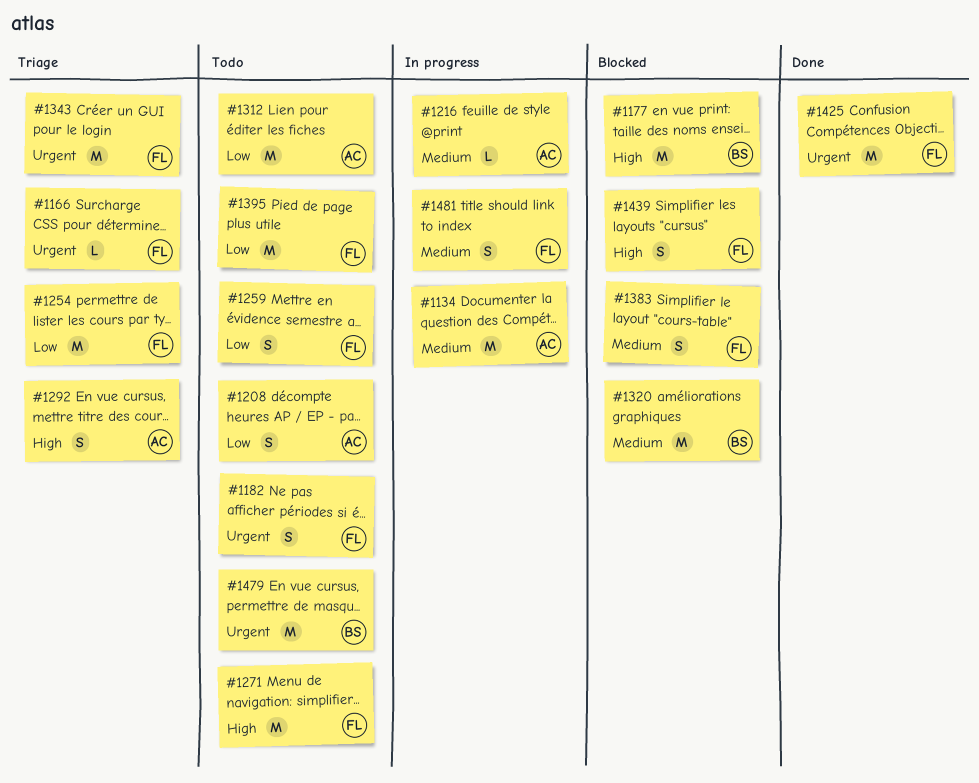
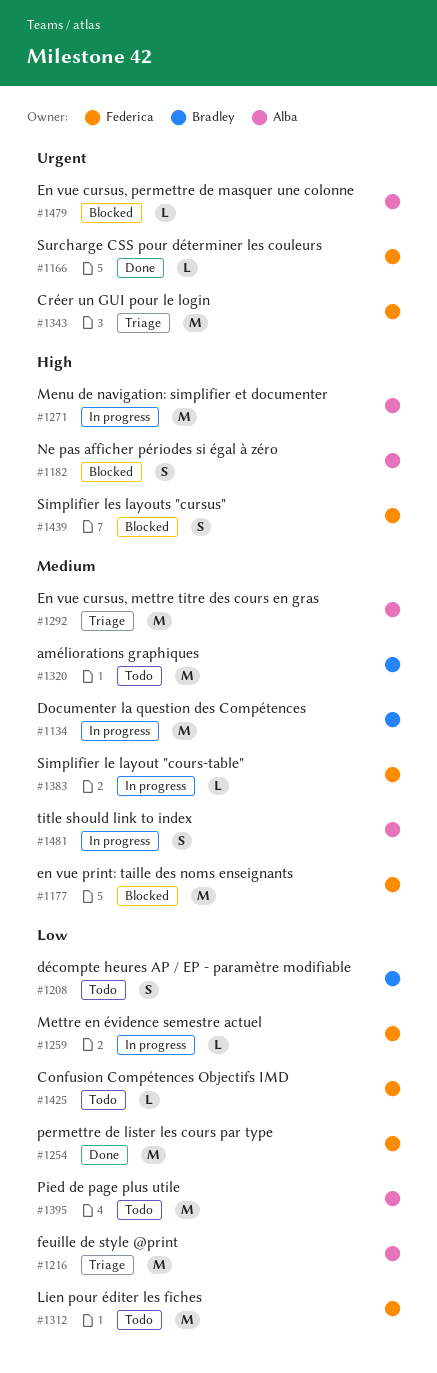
#1134, owner: Alba -> Bradley
#1166, status: Triage -> Done
#1177, owner: Bradley -> Federica
#1177, priority: High -> Medium
#1182, status: Todo -> Blocked
#1182, owner: Federica -> Alba
#1182, priority: Urgent -> High
#1208, owner: Alba -> Bradley
#1216, status: In progress -> Triage
#1216, priority: Medium -> Low
#1216, estimate: L -> M
#1254, status: Triage -> Done
#1259, status: Todo -> In progress
#1259, estimate: S -> L
#1271, status: Todo -> In progress
#1271, owner: Federica -> Alba
#1292, priority: High -> Medium
#1292, estimate: S -> M
#1312, owner: Alba -> Federica
#1320, status: Blocked -> Todo
#1383, status: Blocked -> In progress
#1383, estimate: S -> L
#1395, owner: Federica -> Alba
#1425, status: Done -> Todo
#1425, priority: Urgent -> Low
#1425, estimate: M -> L
#1479, status: Todo -> Blocked
#1479, owner: Bradley -> Alba
#1479, estimate: M -> L
#1481, owner: Federica -> Alba

